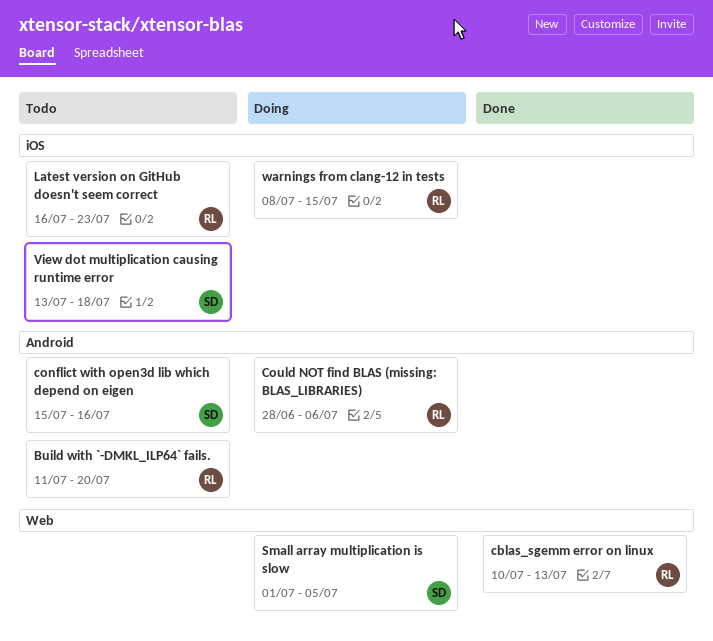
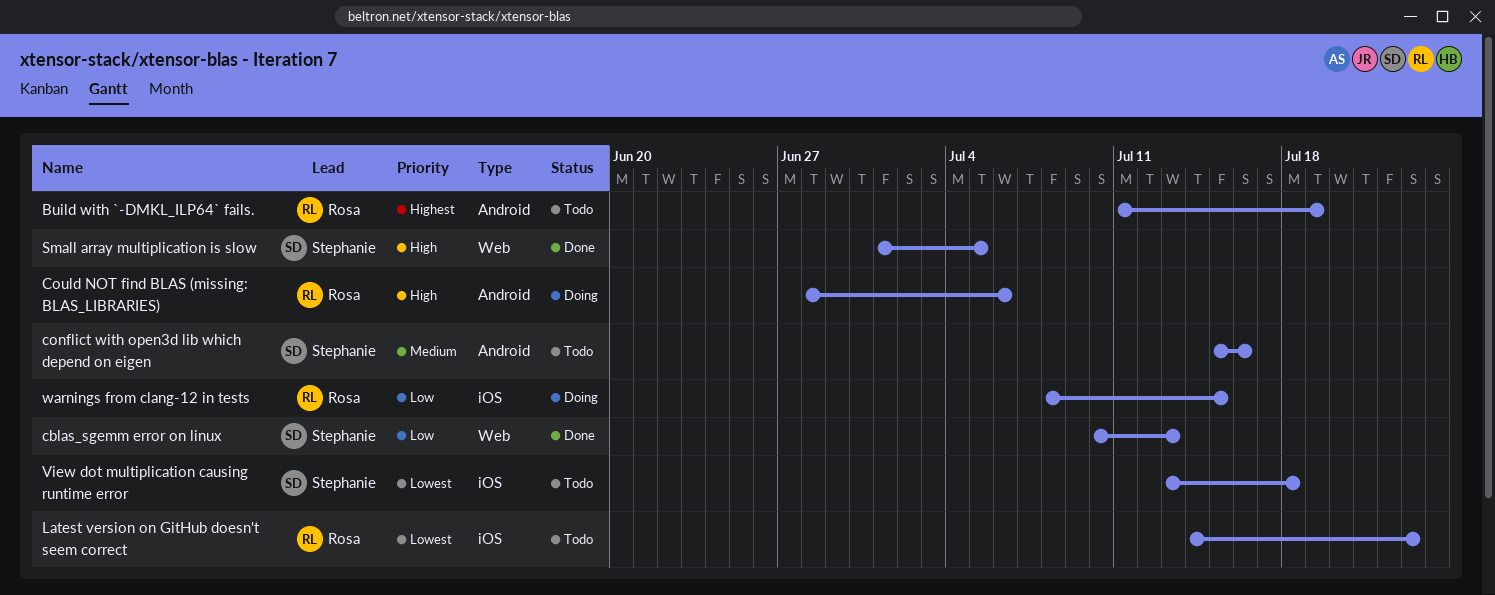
Build with `-DMKL_ILP64` fails., due: Jul 20 -> Jul 19
cblas_sgemm error on linux, owner: Rosa -> Stephanie
Latest version on GitHub doesn't seem correct, start: Jul 16 -> Jul 14
Small array multiplication is slow, status: Doing -> Done

